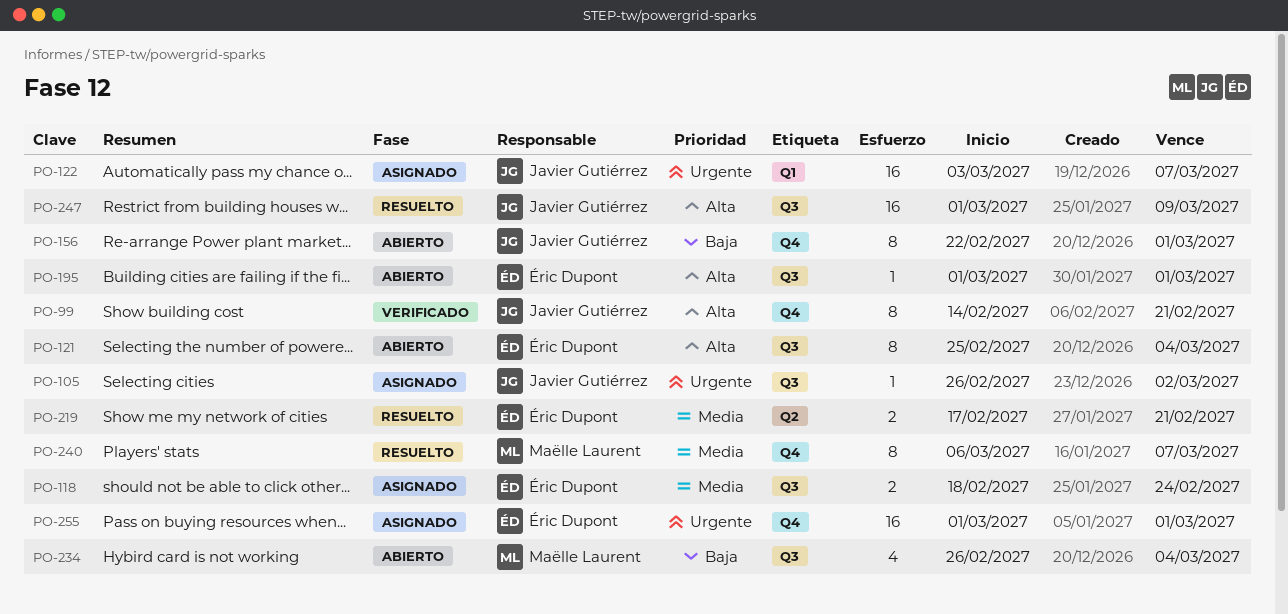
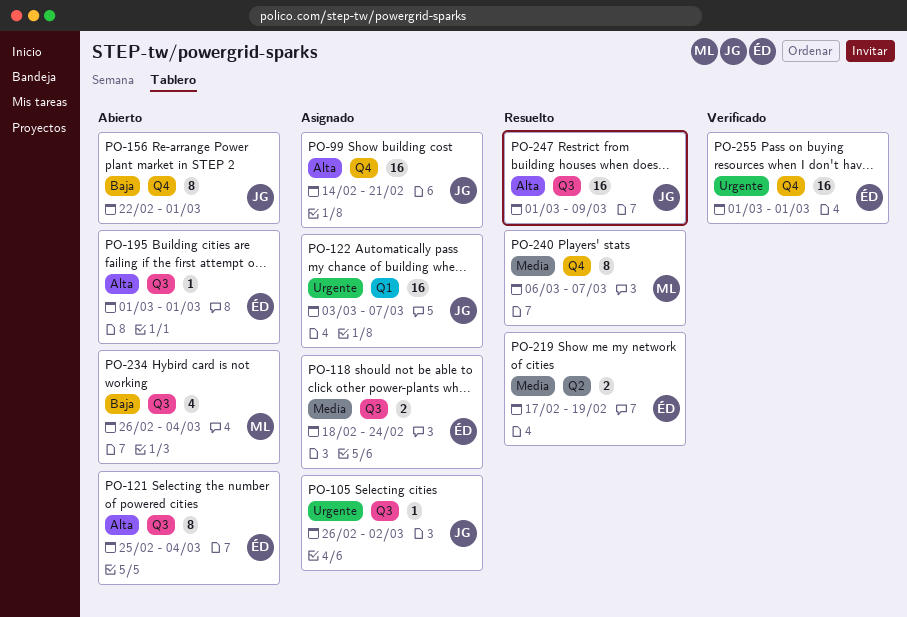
PO-99, status: Verificado -> Asignado
PO-99, estimate: 8 -> 16
PO-219, due: Feb 21 -> Feb 19
PO-255, status: Asignado -> Verificado

